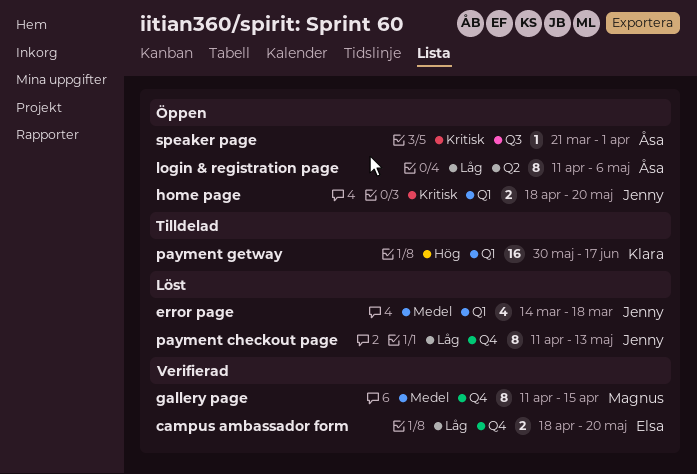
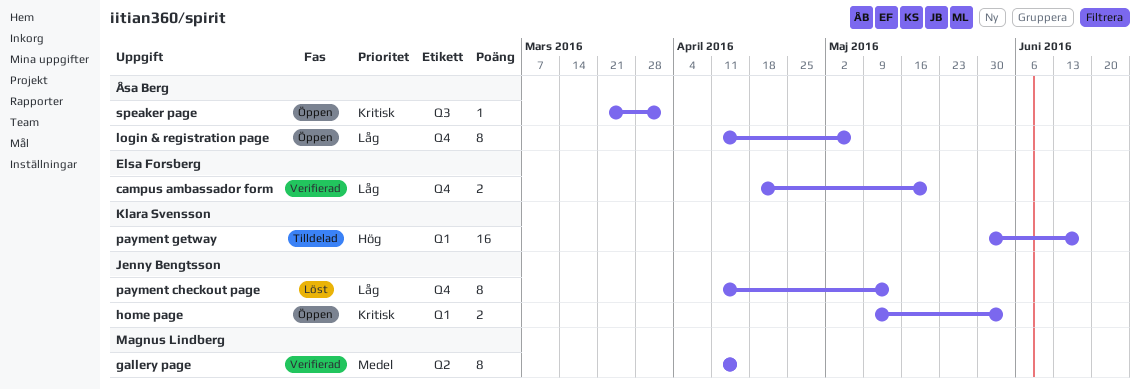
error page: present -> none
gallery page, label: Q4 -> Q2
home page, start: Apr 18 -> May 9
home page, due: May 20 -> Jun 3
login & registration page, label: Q2 -> Q4

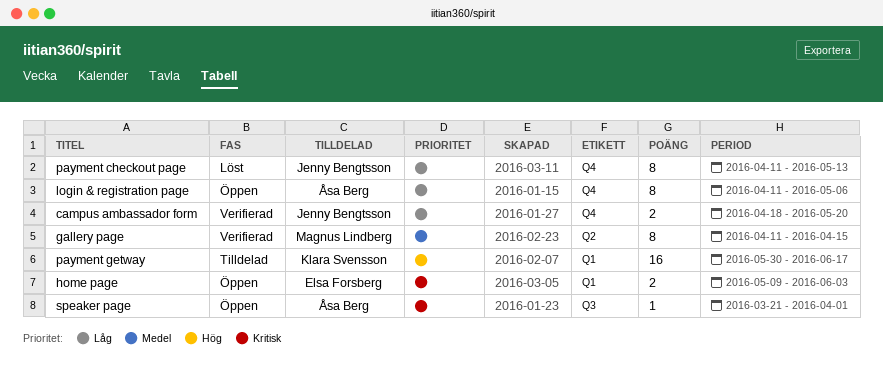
campus ambassador form, owner: Elsa Forsberg -> Jenny Bengtsson
home page, owner: Jenny Bengtsson -> Elsa Forsberg

